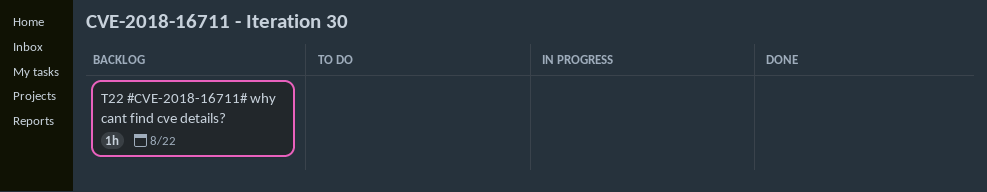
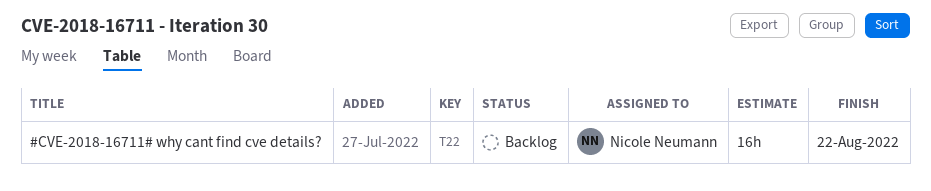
T22, estimate: 1h -> 16h

